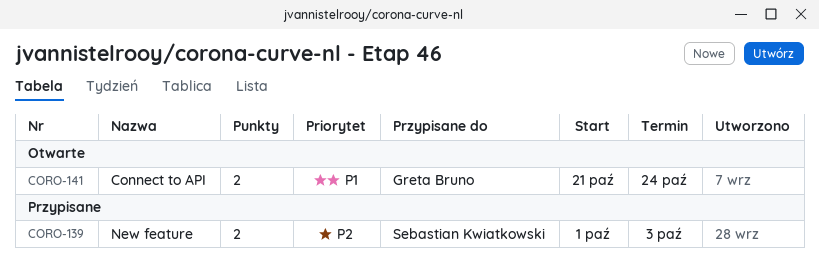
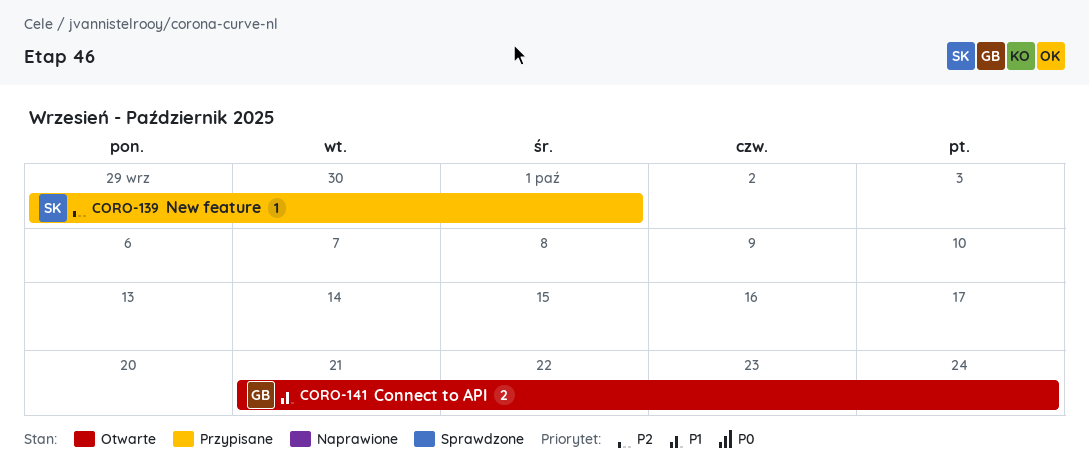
CORO-139, estimate: 2 -> 1
CORO-139, start: Oct 1 -> Sep 29
CORO-139, due: Oct 3 -> Oct 1

